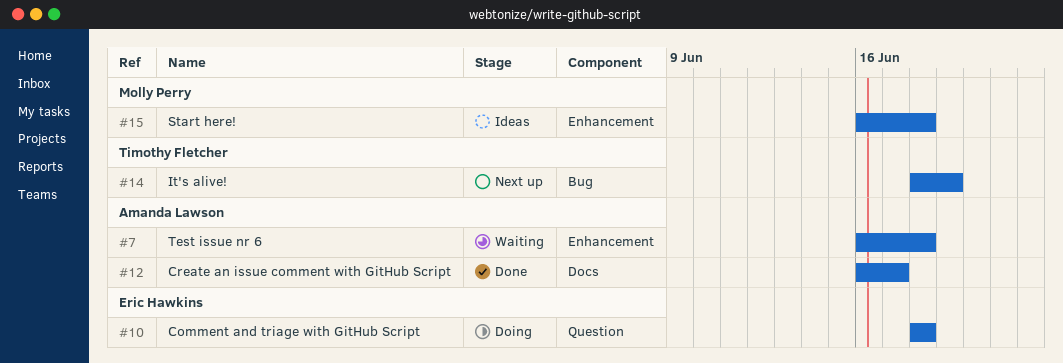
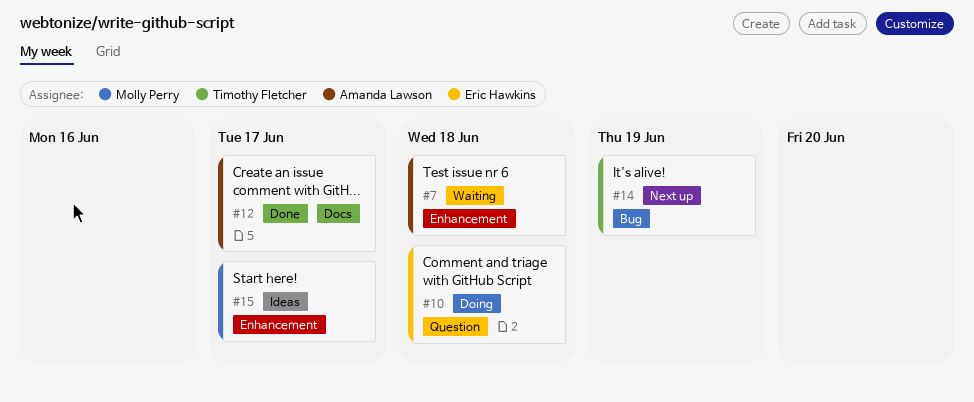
#15, due: Jun 18 -> Jun 17

